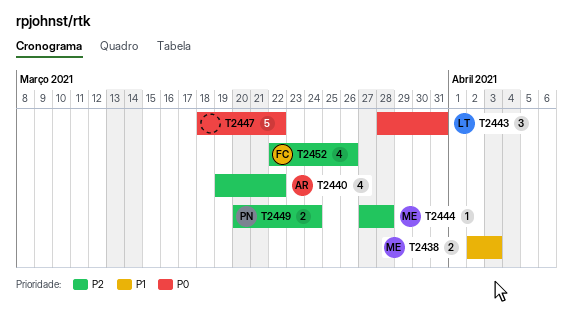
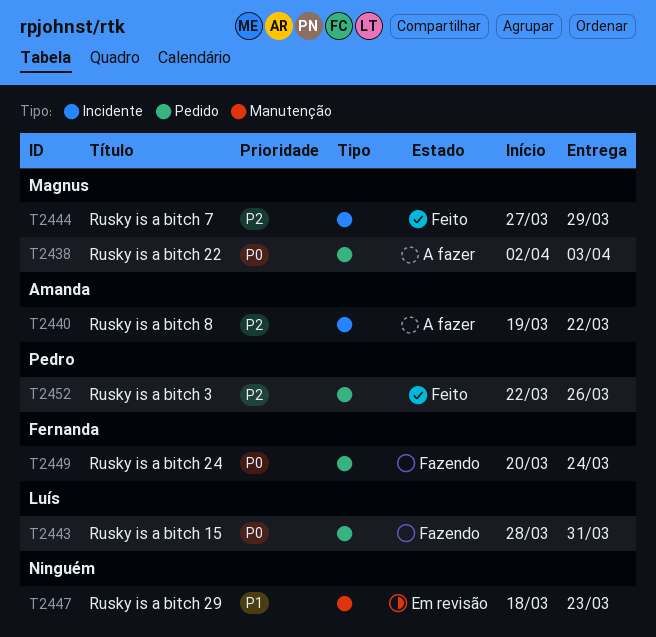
T2438, priority: P1 -> P0
T2444, due: Mar 28 -> Mar 29
T2447, priority: P0 -> P1
T2447, due: Mar 22 -> Mar 23
T2449, owner: Pedro -> Fernanda
T2449, priority: P2 -> P0
T2452, owner: Fernanda -> Pedro

